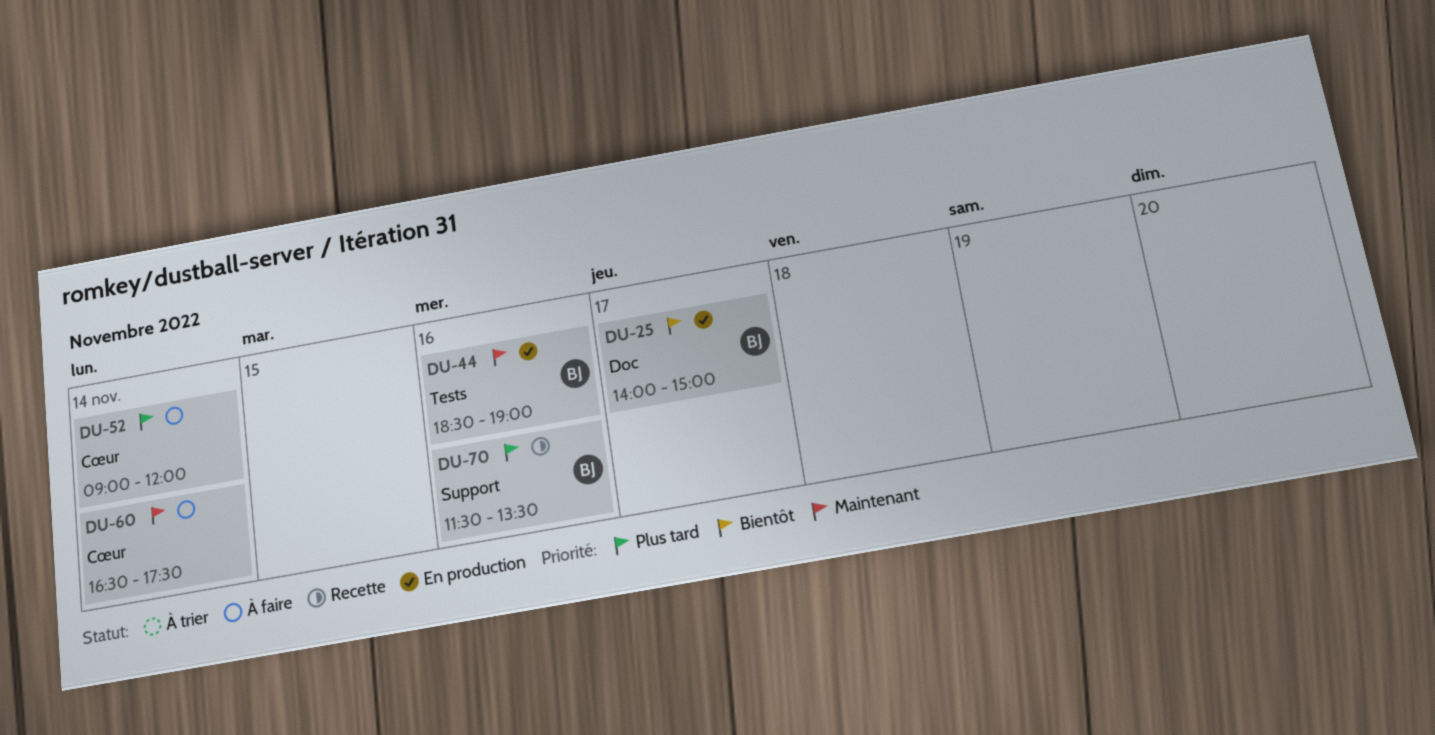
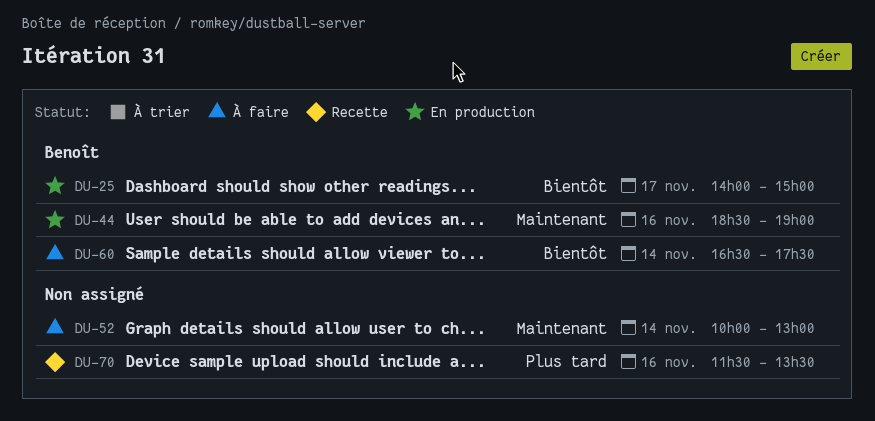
DU-52, priority: Plus tard -> Maintenant
DU-52, begins: 09:00 -> 10:00
DU-52, ends: 12:00 -> 13:00
DU-60, owner: none -> Benoît
DU-60, priority: Maintenant -> Bientôt
DU-70, owner: Benoît -> none

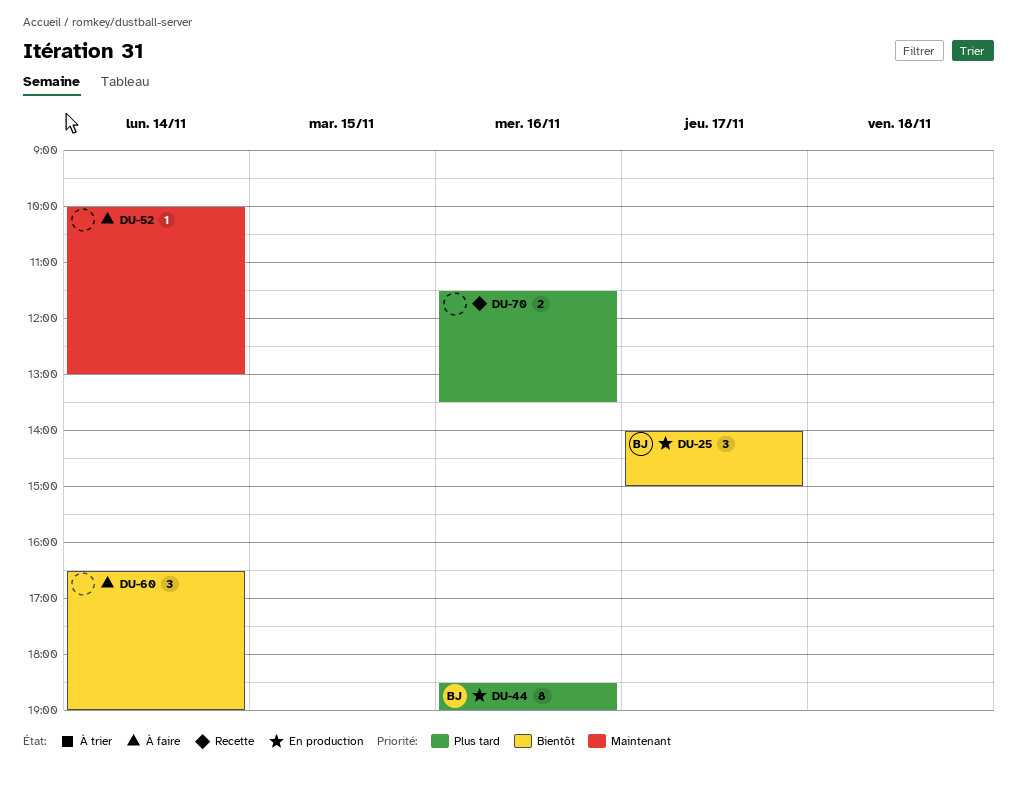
DU-44, priority: Maintenant -> Plus tard
DU-60, owner: Benoît -> none
DU-60, ends: 17:30 -> 19:00

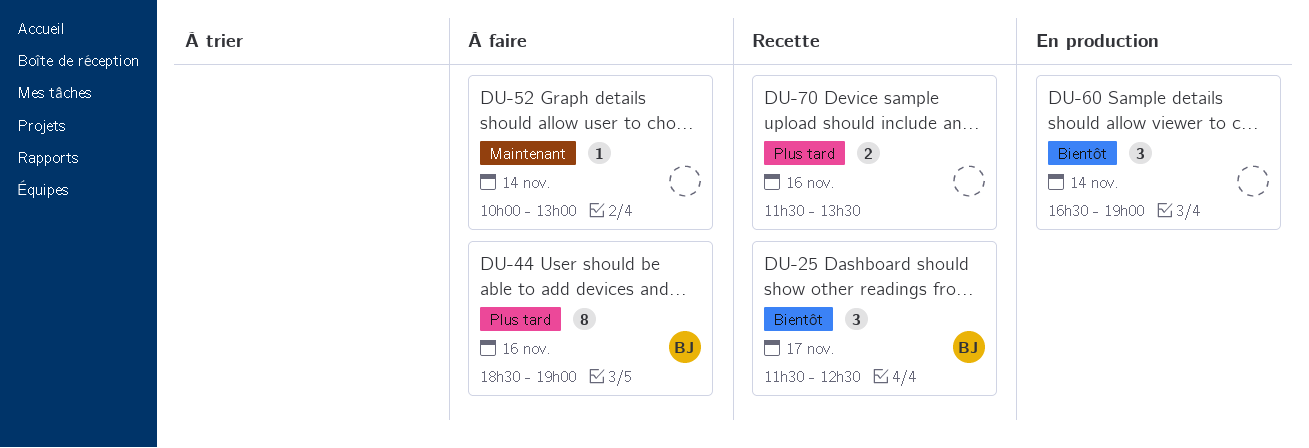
DU-25, status: En production -> Recette
DU-25, begins: 14:00 -> 11:30
DU-25, ends: 15:00 -> 12:30
DU-44, status: En production -> À faire
DU-60, status: À faire -> En production

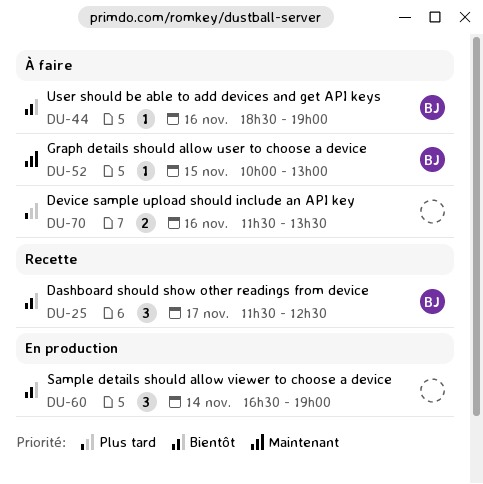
DU-44, priority: Plus tard -> Bientôt
DU-44, estimate: 8 -> 1
DU-52, owner: none -> BJ
DU-52, day: Nov 14 -> Nov 15
DU-70, status: Recette -> À faire

